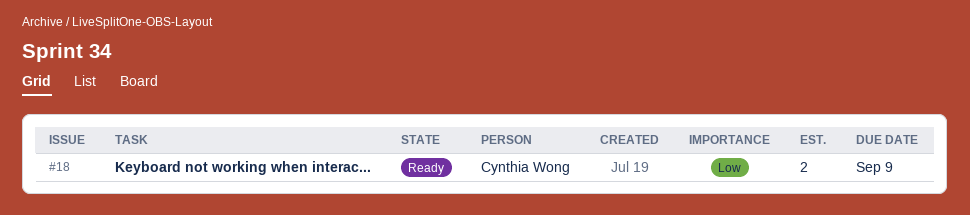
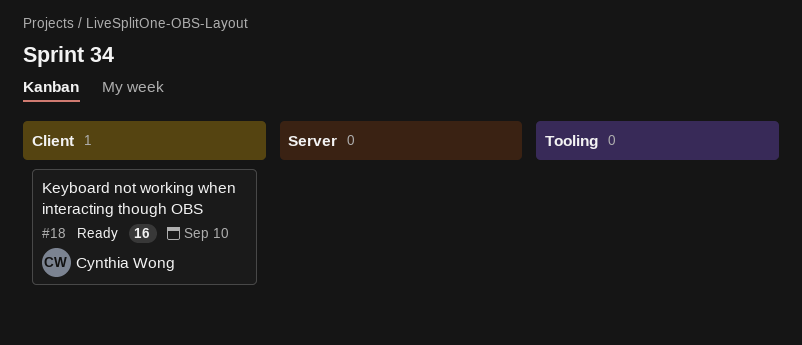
#18, estimate: 2 -> 16
#18, due: Sep 9 -> Sep 10

